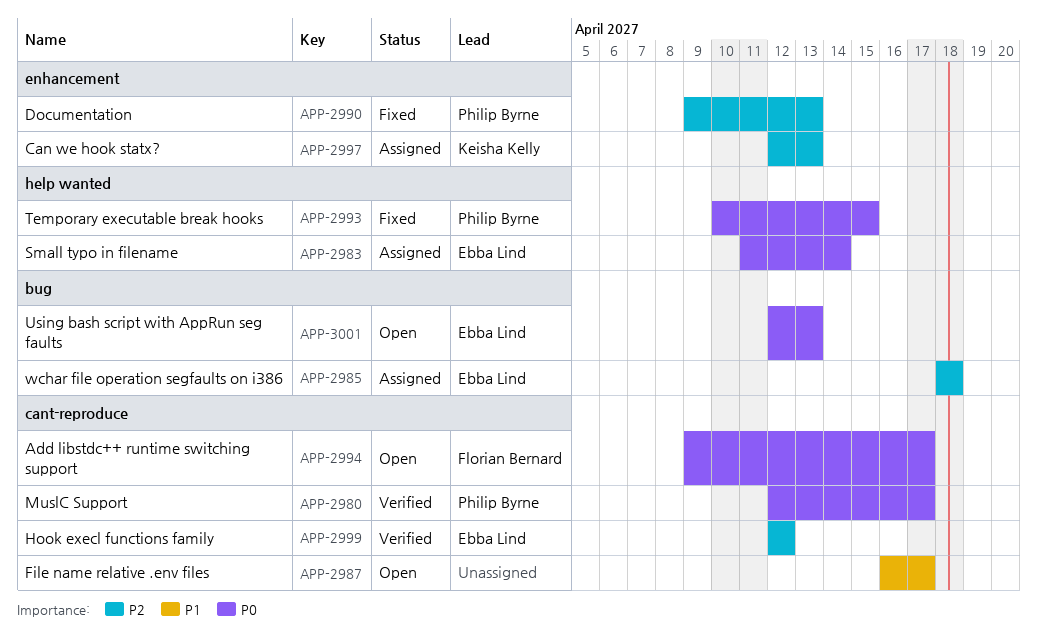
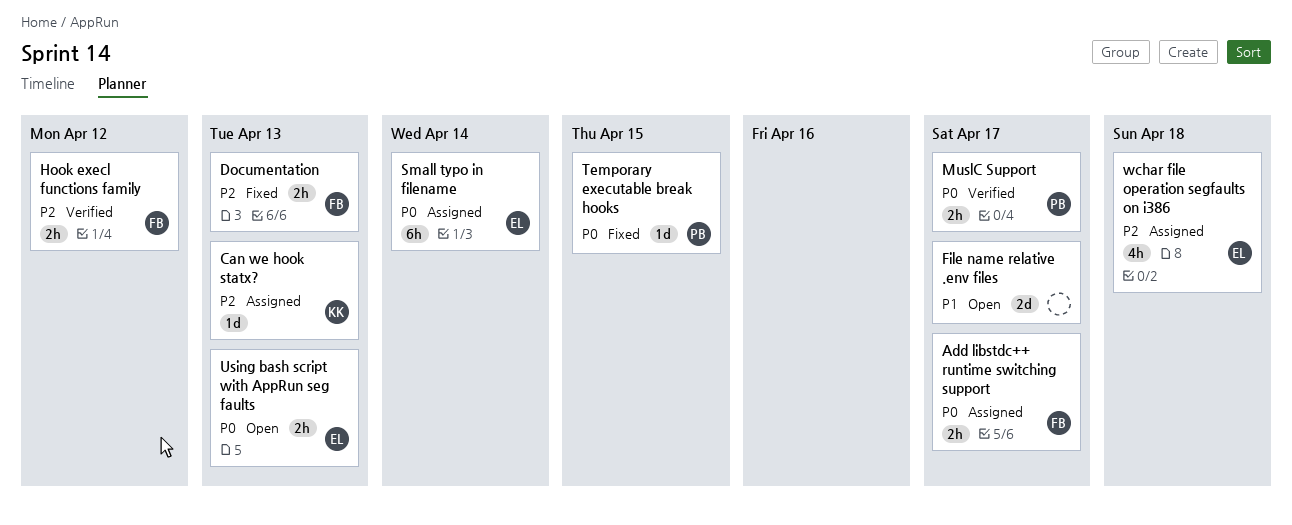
Add libstdc++ runtime switching support, status: Open -> Assigned
Documentation, owner: Philip Byrne -> Florian Bernard
Hook execl functions family, owner: Ebba Lind -> Florian Bernard

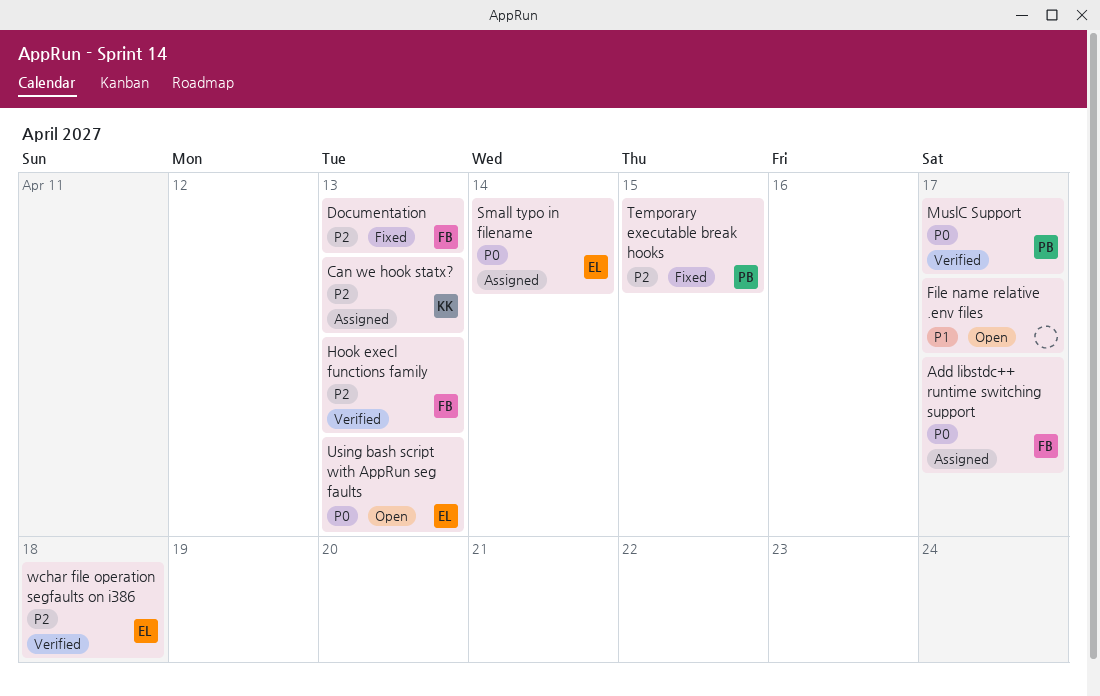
Hook execl functions family, due: Apr 12 -> Apr 13
Temporary executable break hooks, priority: P0 -> P2
wchar file operation segfaults on i386, status: Assigned -> Verified

